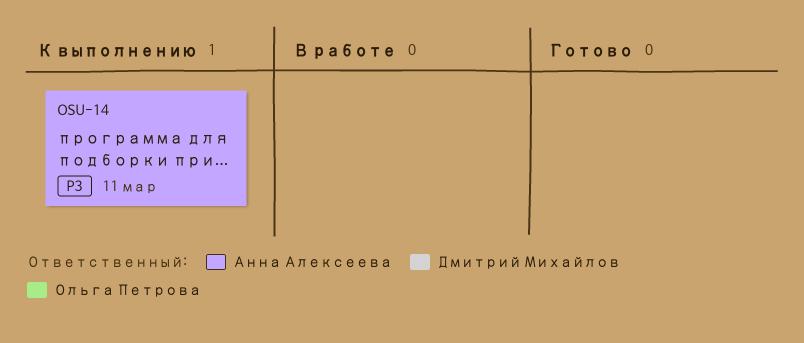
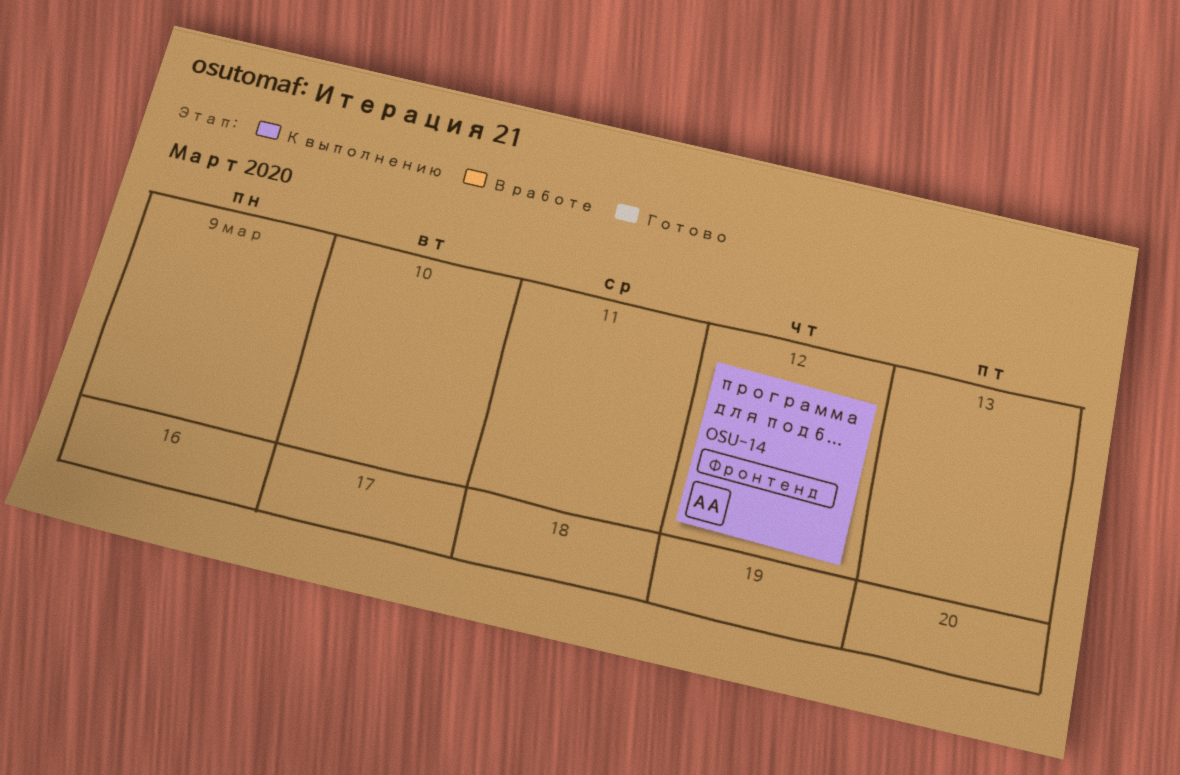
OSU-14, due: Mar 11 -> Mar 12

